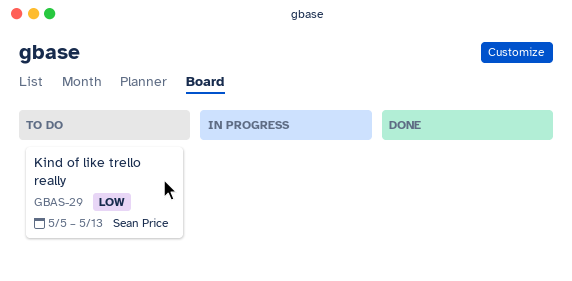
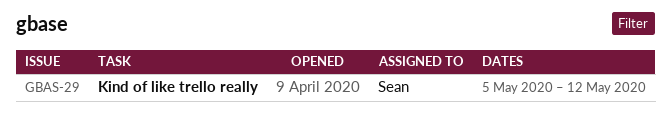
GBAS-29, due: May 13 -> May 12

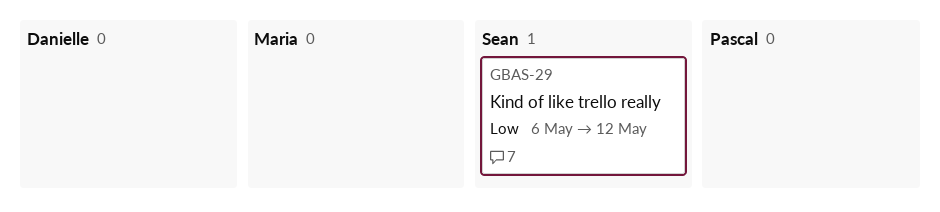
GBAS-29, start: May 5 -> May 6

